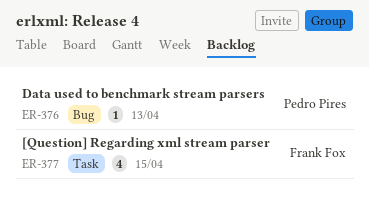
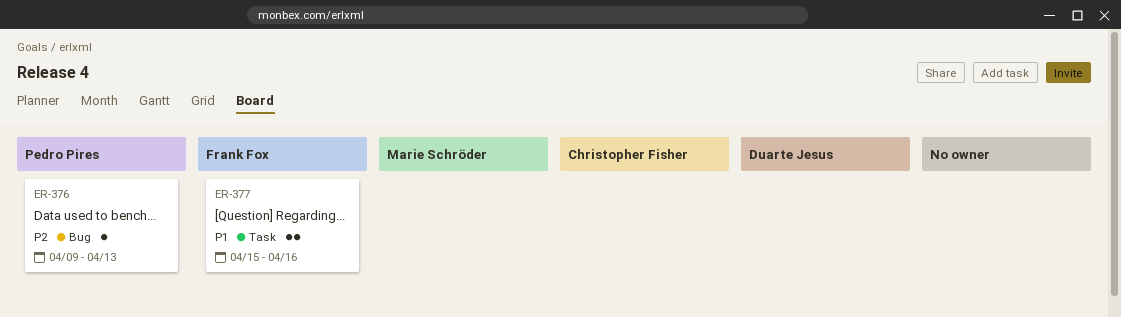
ER-377, estimate: 4 -> 2
ER-377, due: Apr 15 -> Apr 16

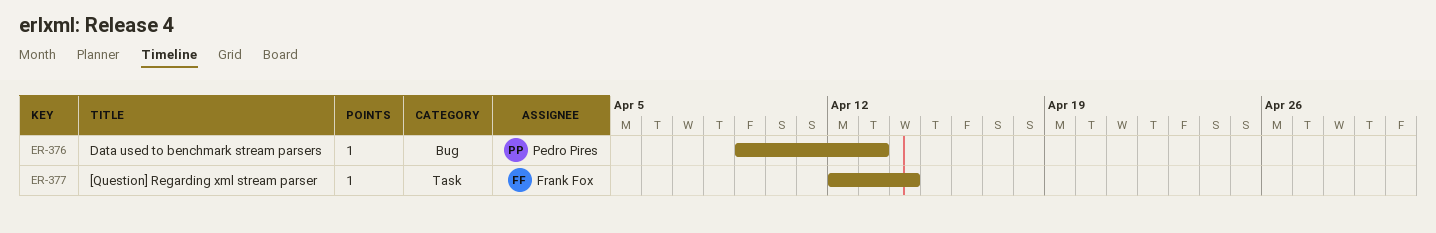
ER-377, estimate: 2 -> 1
ER-377, start: Apr 15 -> Apr 12
ER-377, due: Apr 16 -> Apr 14

